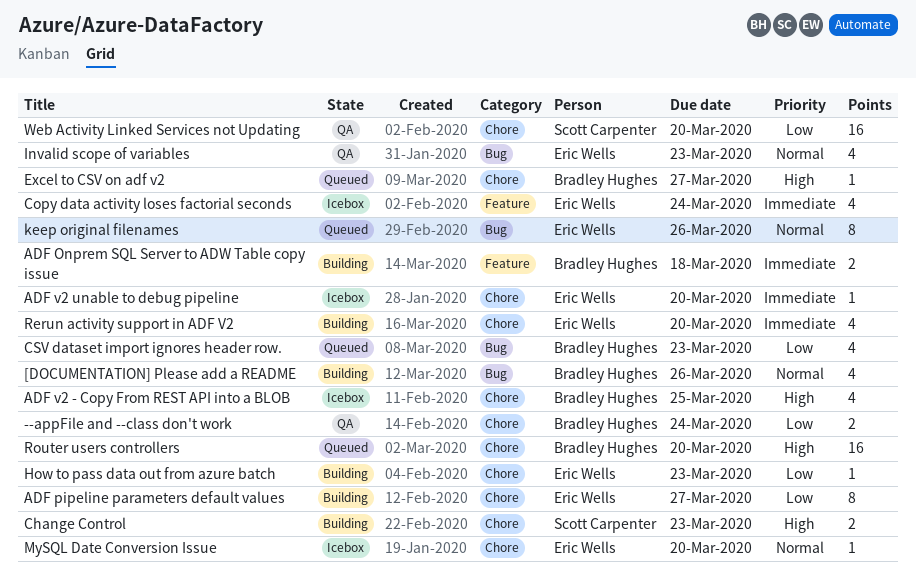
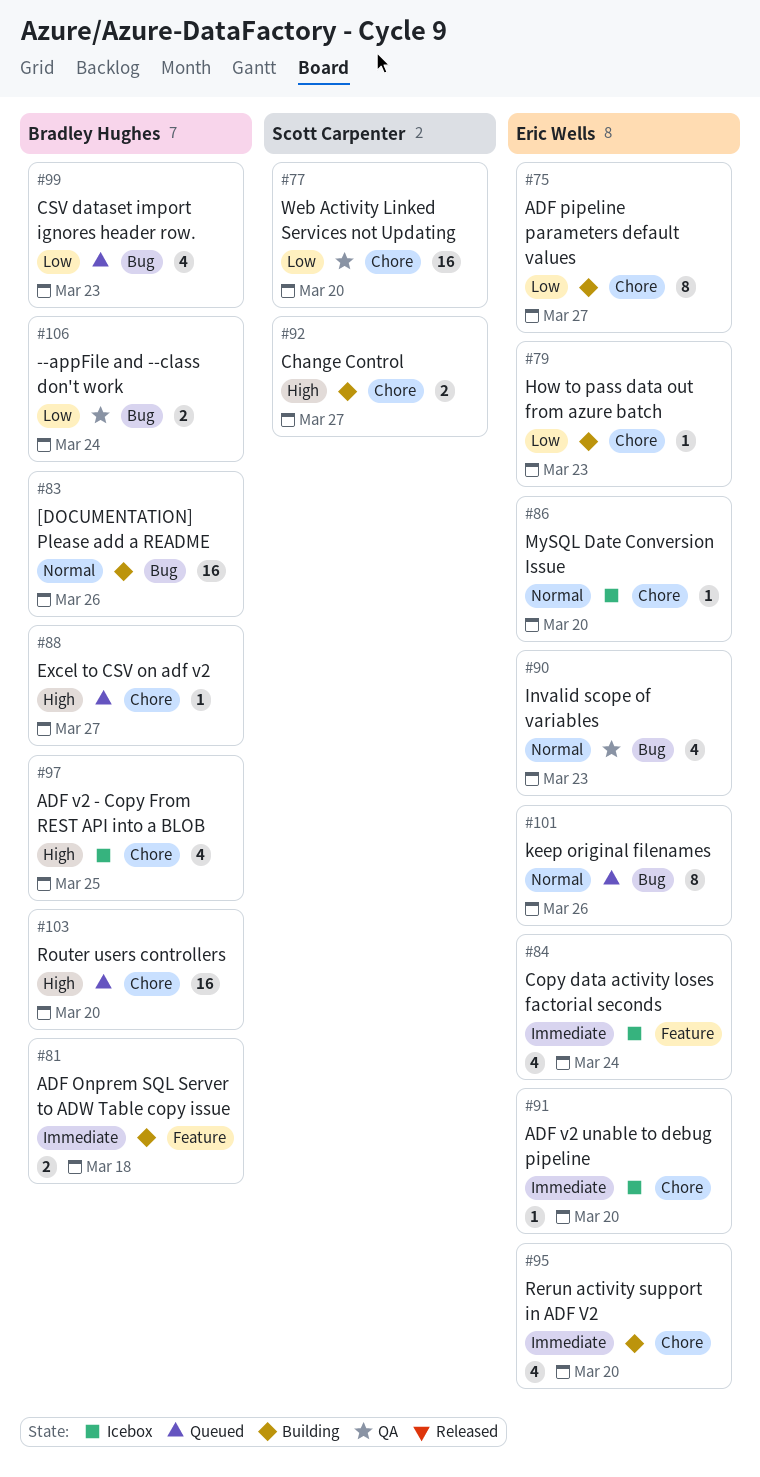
--appFile and --class don't work, label: Chore -> Bug
[DOCUMENTATION] Please add a README, estimate: 4 -> 16
Change Control, due: Mar 23 -> Mar 27

